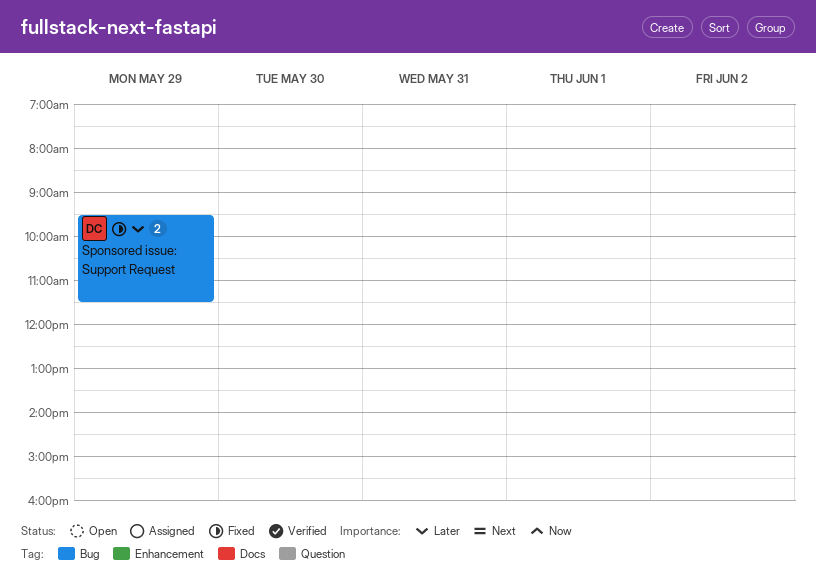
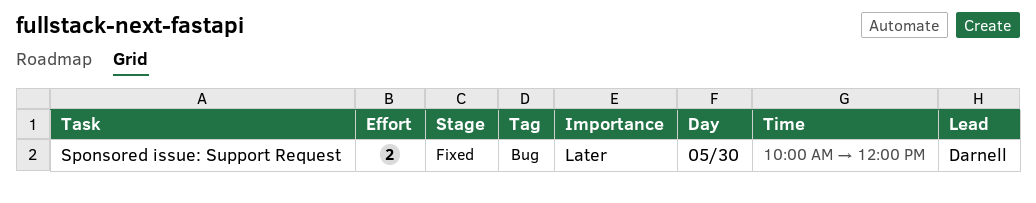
Sponsored issue: Support Request, day: May 29 -> May 30
Sponsored issue: Support Request, begins: 09:30 -> 10:00
Sponsored issue: Support Request, ends: 11:30 -> 12:00

